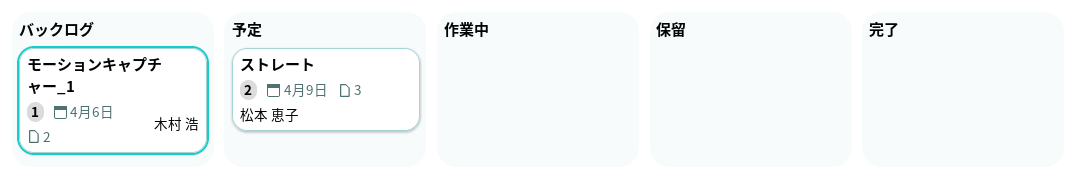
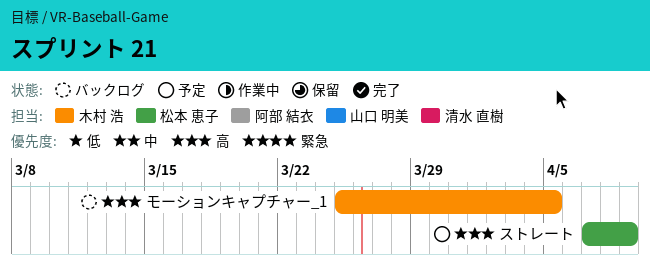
モーションキャプチャー_1, due: Apr 6 -> Apr 5

